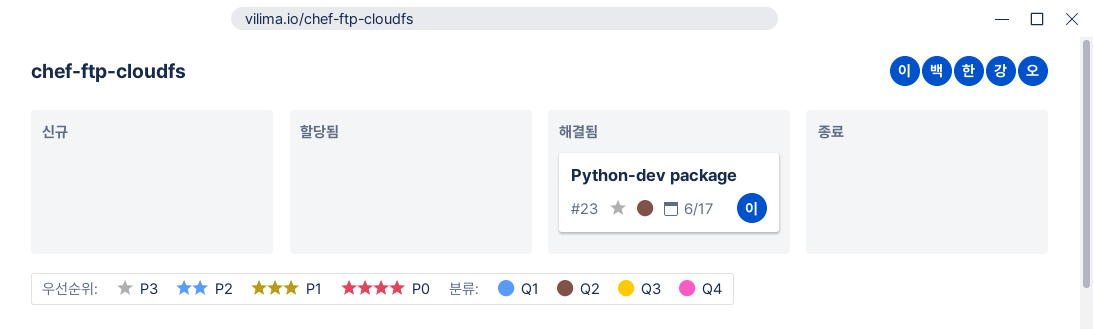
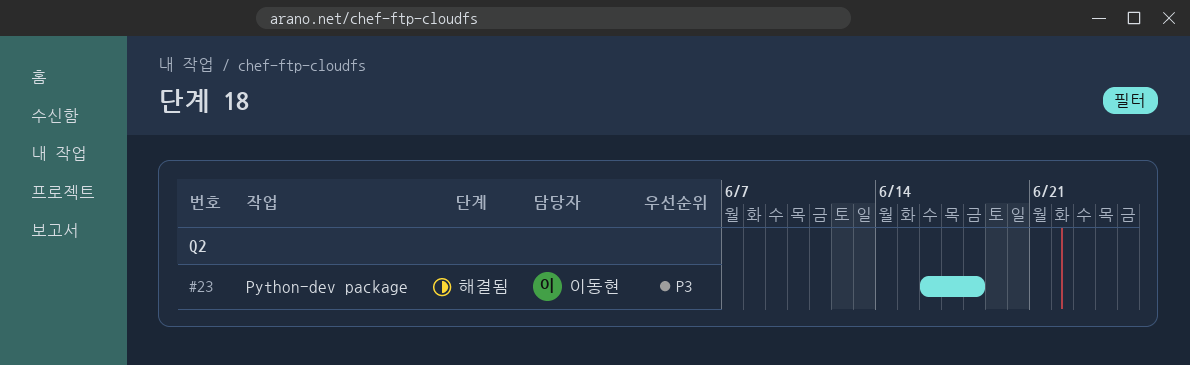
#23, due: Jun 17 -> Jun 18

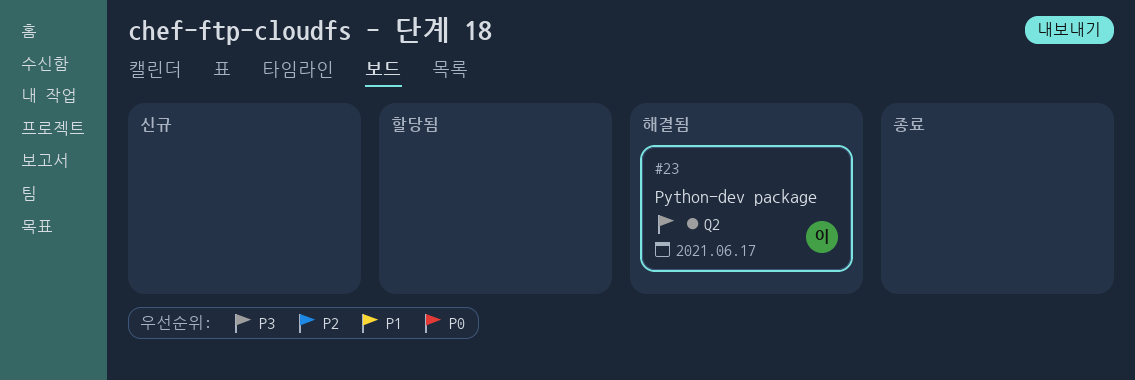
#23, due: Jun 18 -> Jun 17

